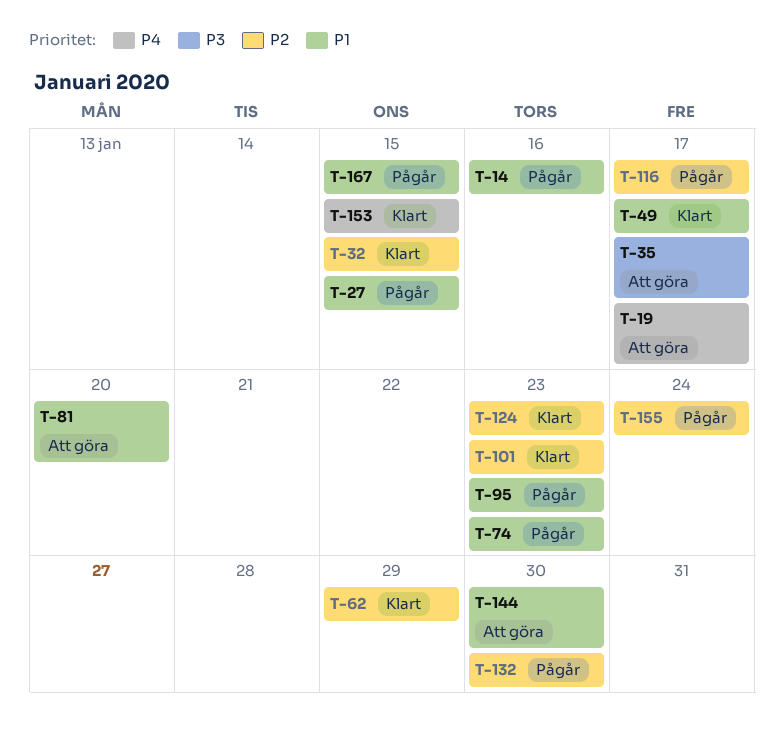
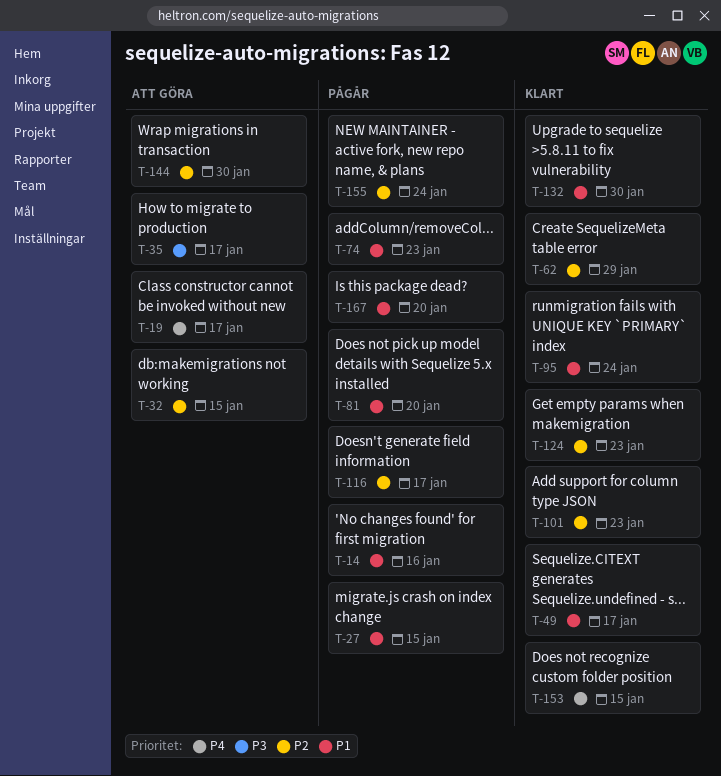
T-32, status: Klart -> Att göra
T-81, status: Att göra -> Pågår
T-95, status: Pågår -> Klart
T-95, due: Jan 23 -> Jan 24
T-132, status: Pågår -> Klart
T-132, priority: P2 -> P1
T-144, priority: P1 -> P2
T-167, due: Jan 15 -> Jan 20

